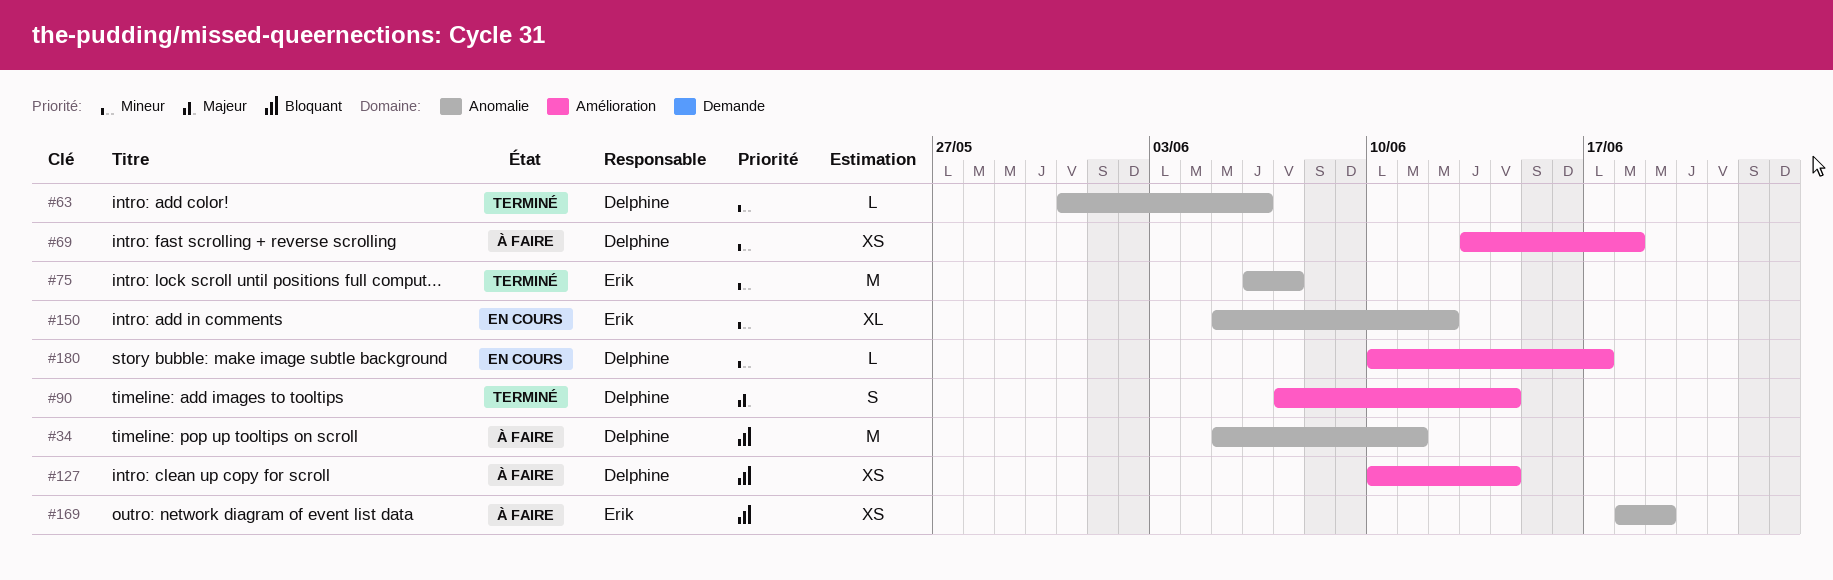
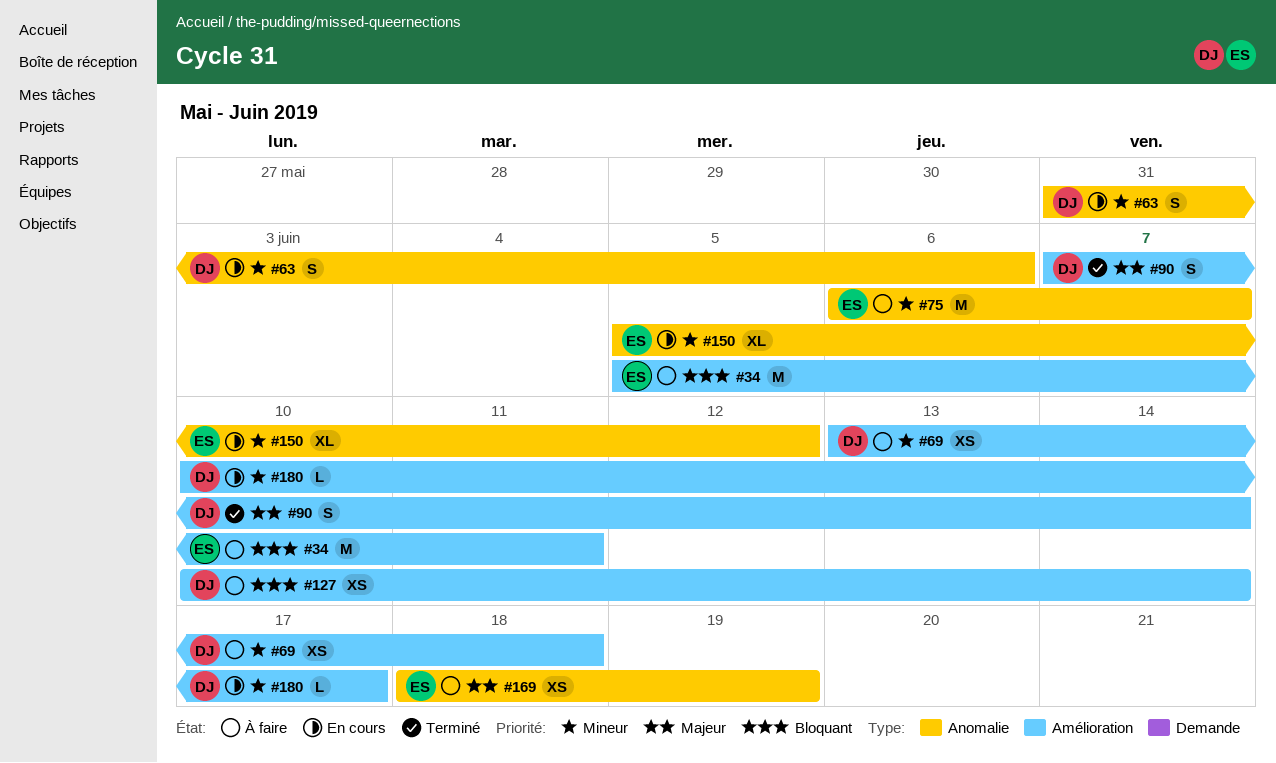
#34, owner: Delphine -> Erik
#34, label: Anomalie -> Amélioration
#63, status: Terminé -> En cours
#63, estimate: L -> S
#75, status: Terminé -> À faire
#169, priority: Bloquant -> Majeur

